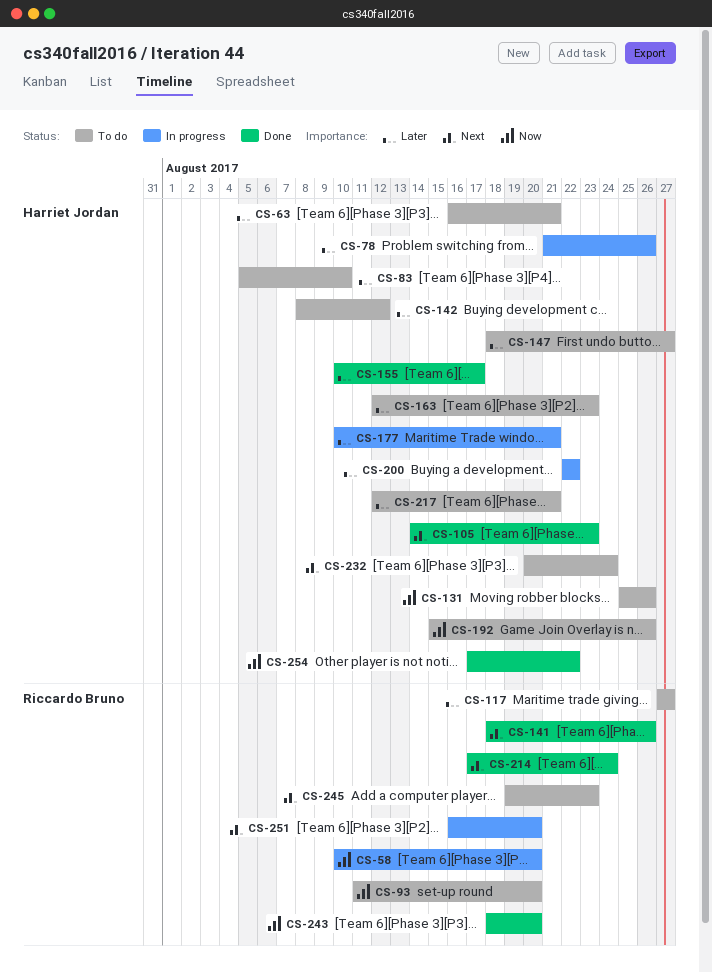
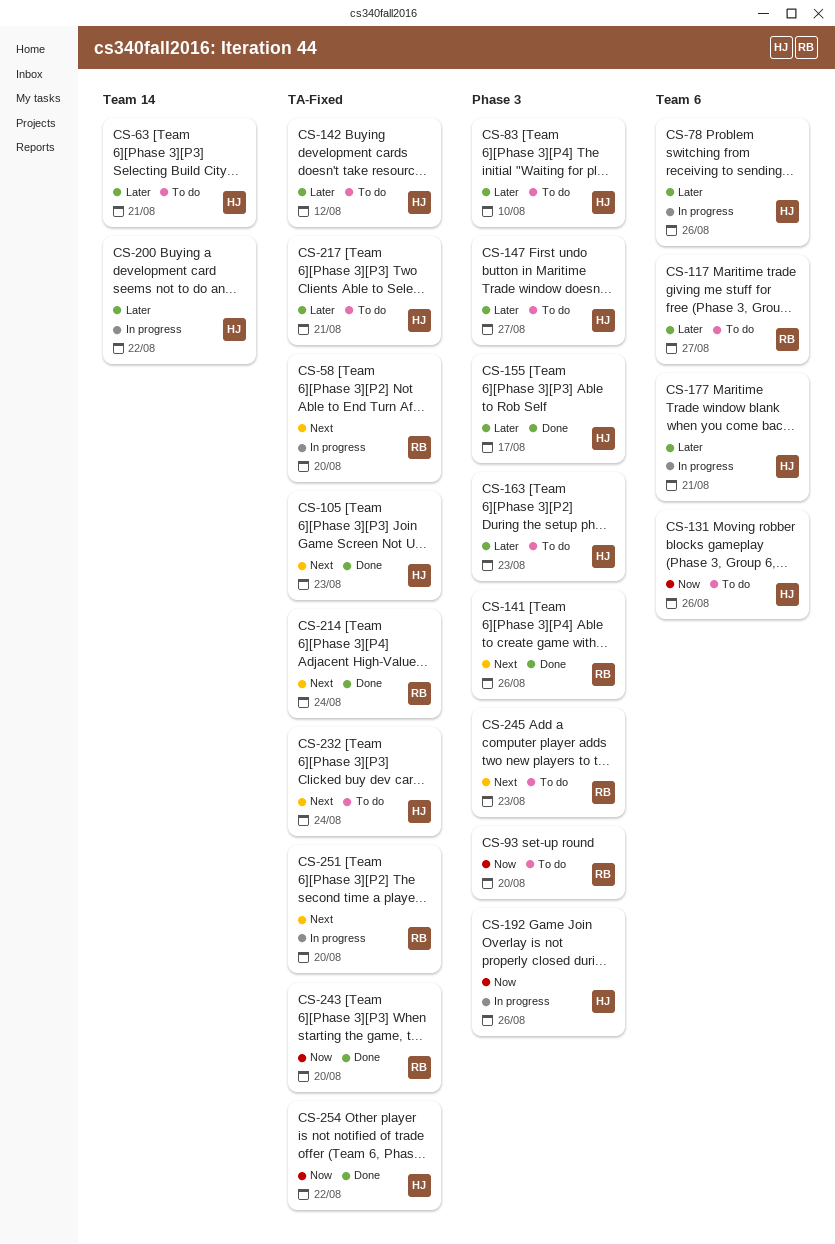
CS-58, priority: Now -> Next
CS-192, status: To do -> In progress

